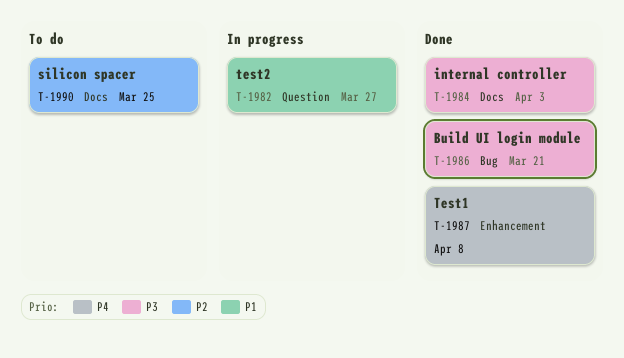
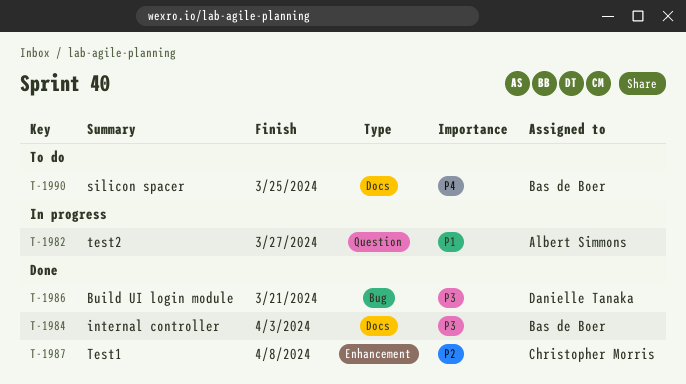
T-1987, priority: P4 -> P2
T-1990, priority: P2 -> P4

